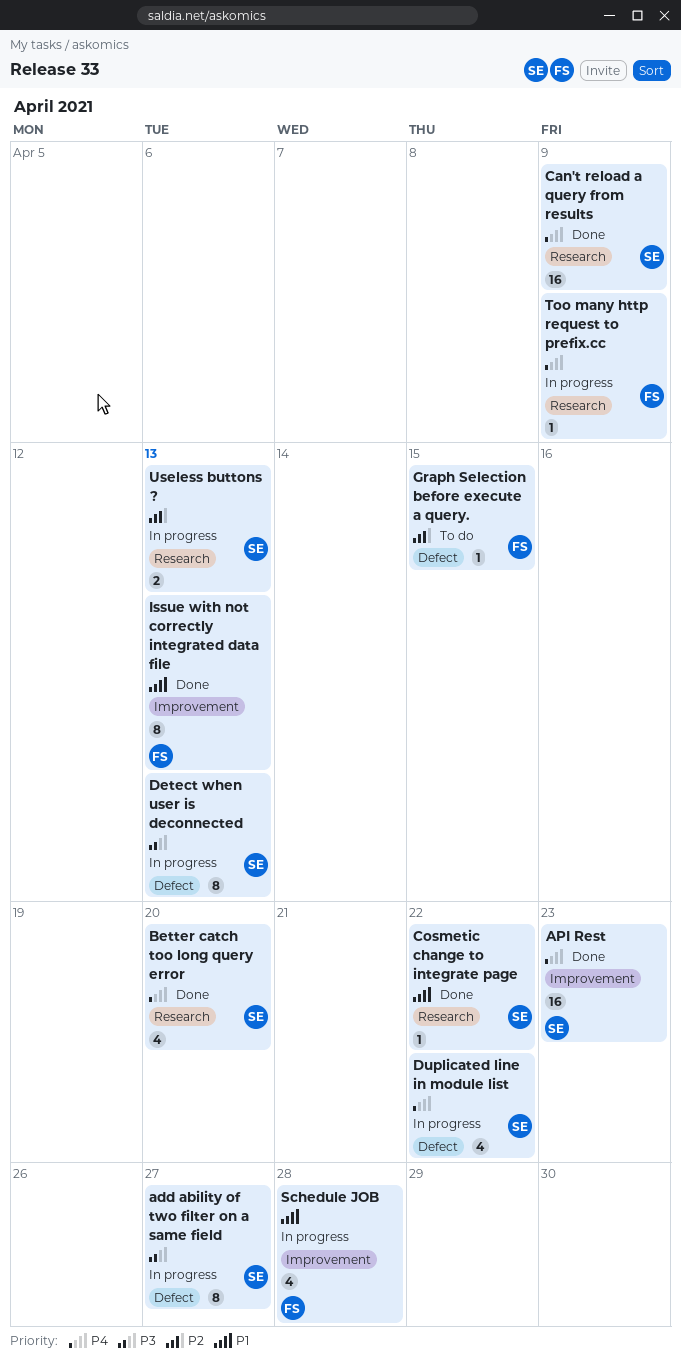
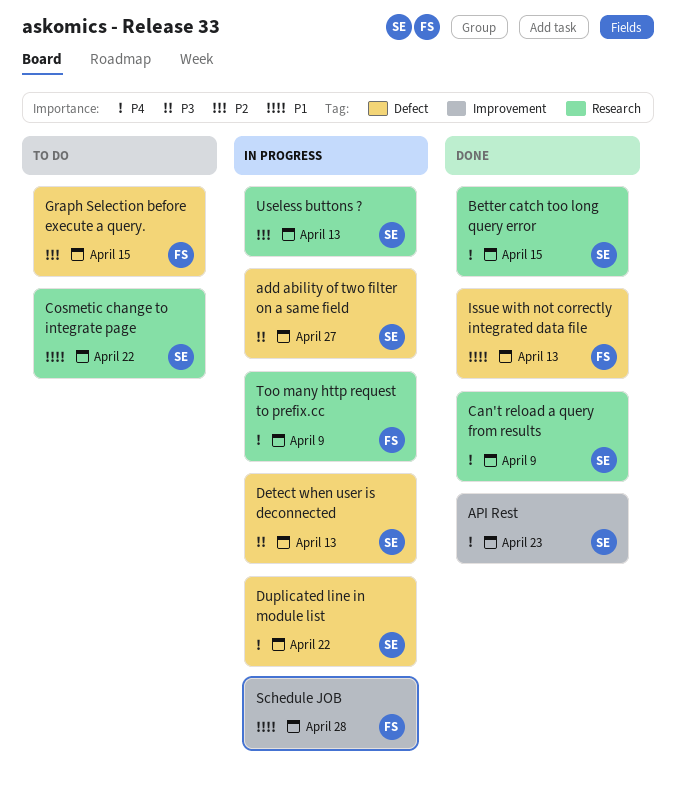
Better catch too long query error, due: Apr 20 -> Apr 15
Cosmetic change to integrate page, status: Done -> To do
Issue with not correctly integrated data file, label: Improvement -> Defect

